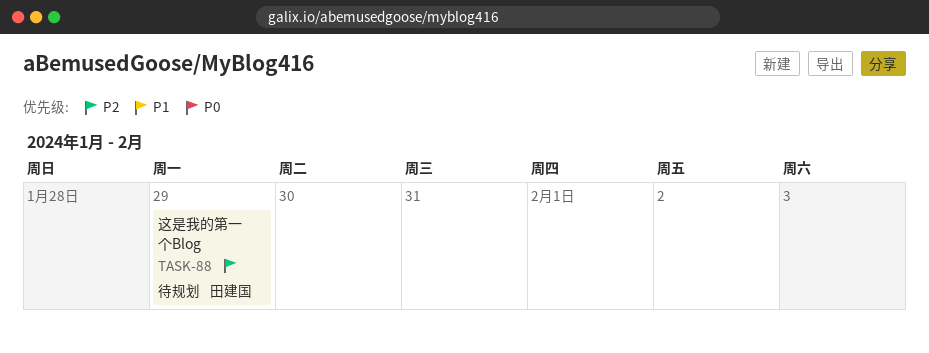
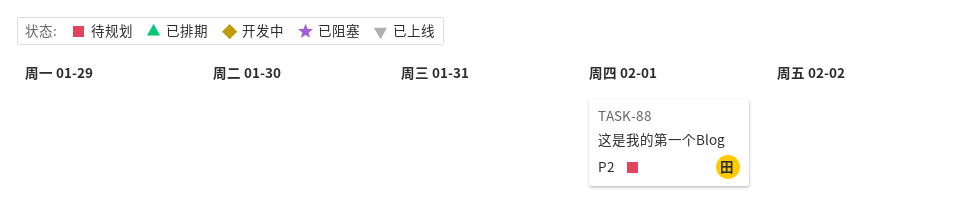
TASK-88, due: Jan 29 -> Feb 1

